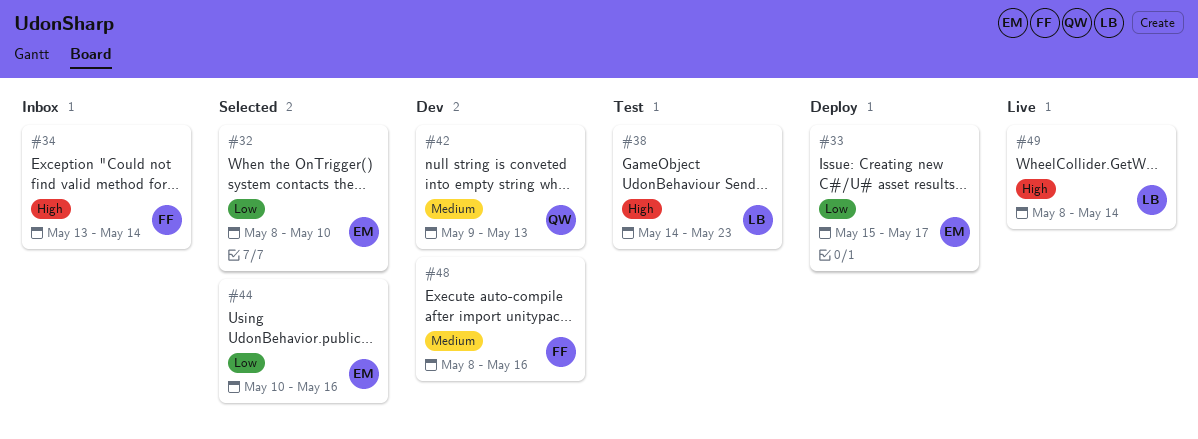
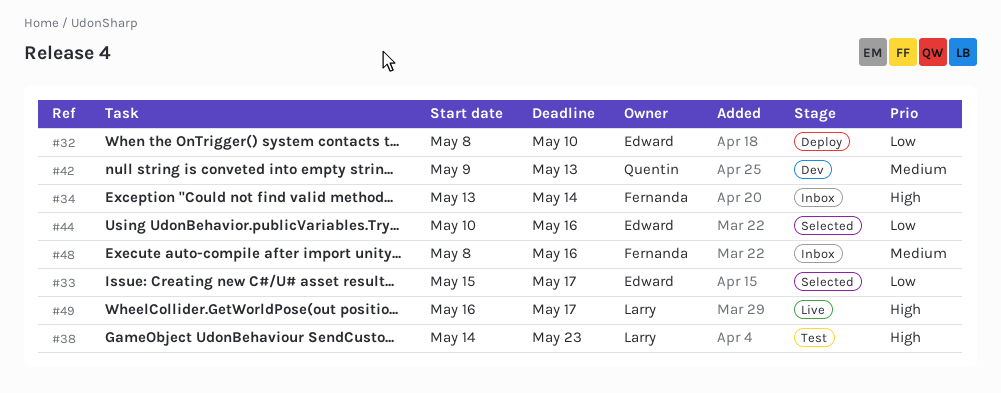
#32, status: Selected -> Deploy
#33, status: Deploy -> Selected
#48, status: Dev -> Inbox
#49, start: May 8 -> May 16
#49, due: May 14 -> May 17

